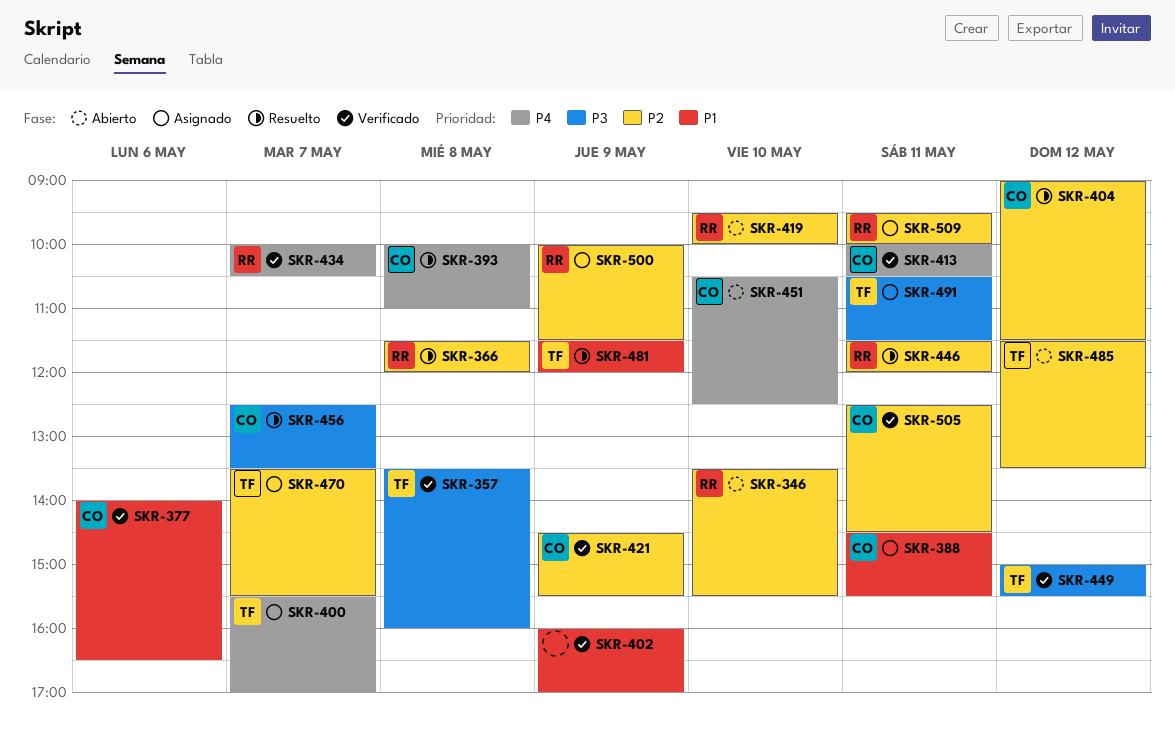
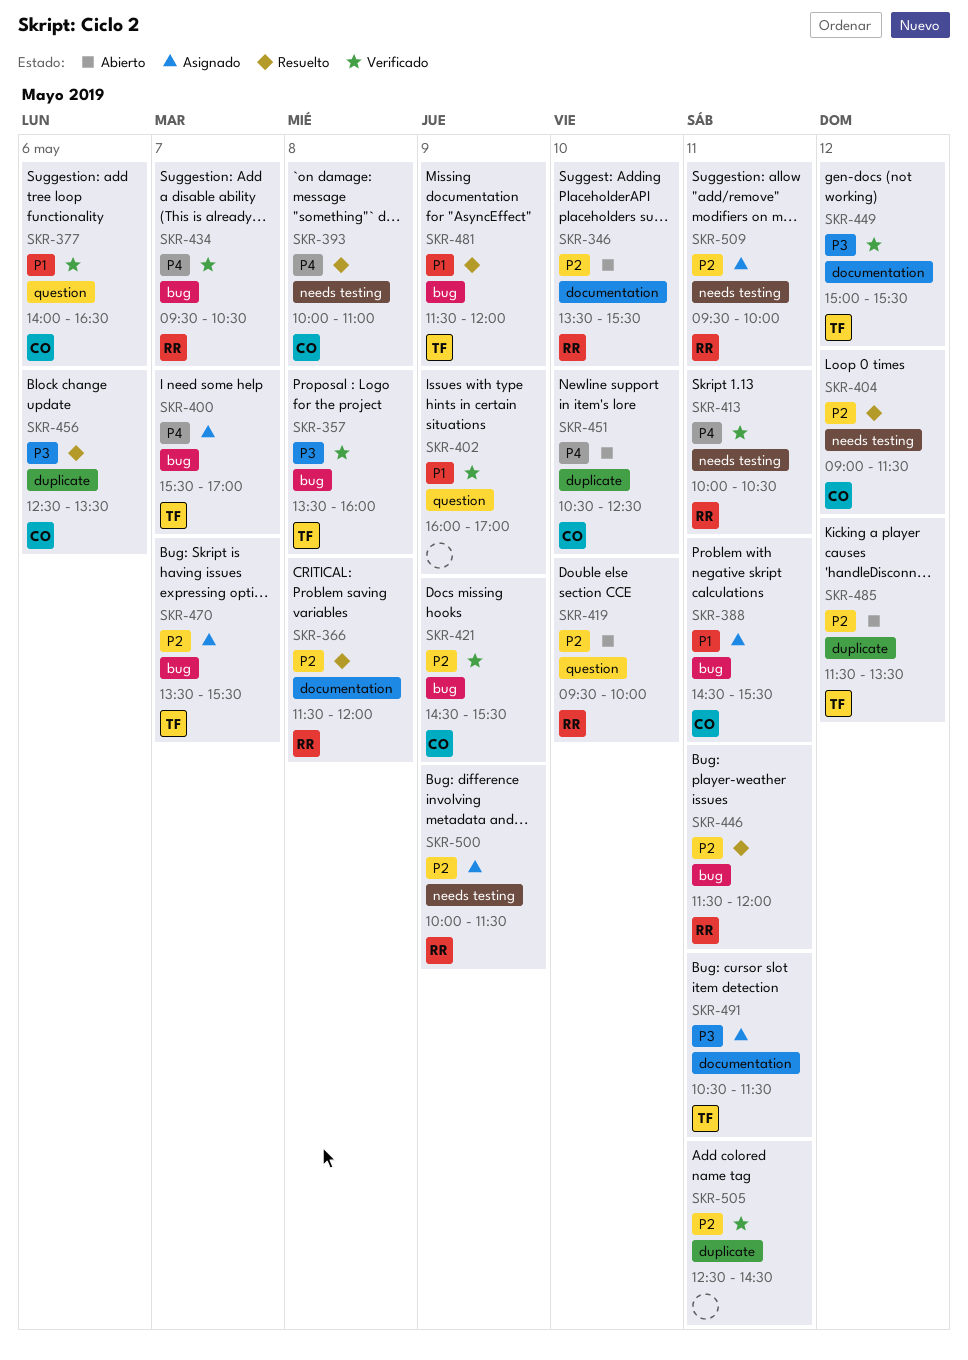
SKR-413, owner: CO -> RR
SKR-434, begins: 10:00 -> 09:30
SKR-456, day: May 7 -> May 6
SKR-505, owner: CO -> none

